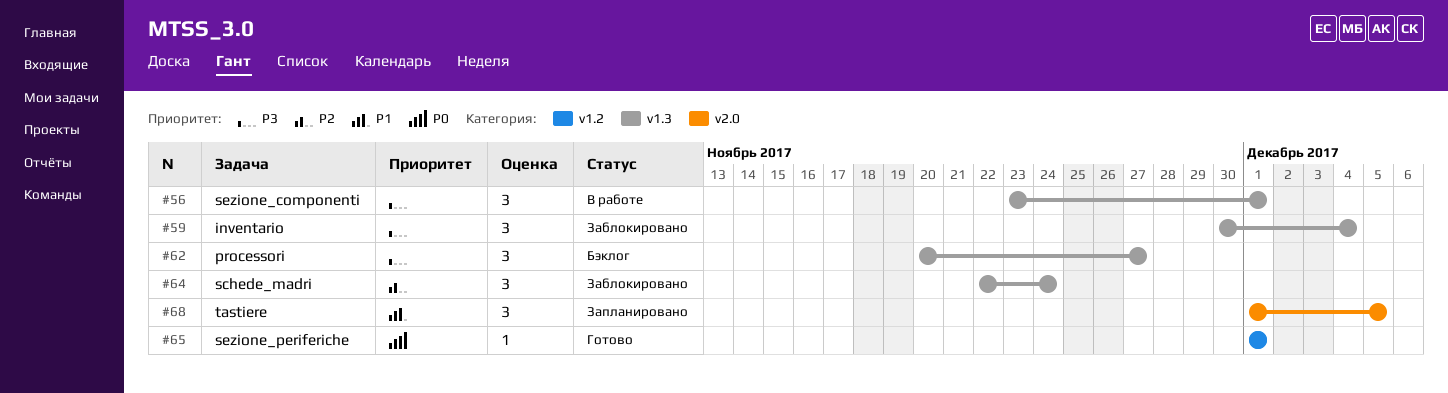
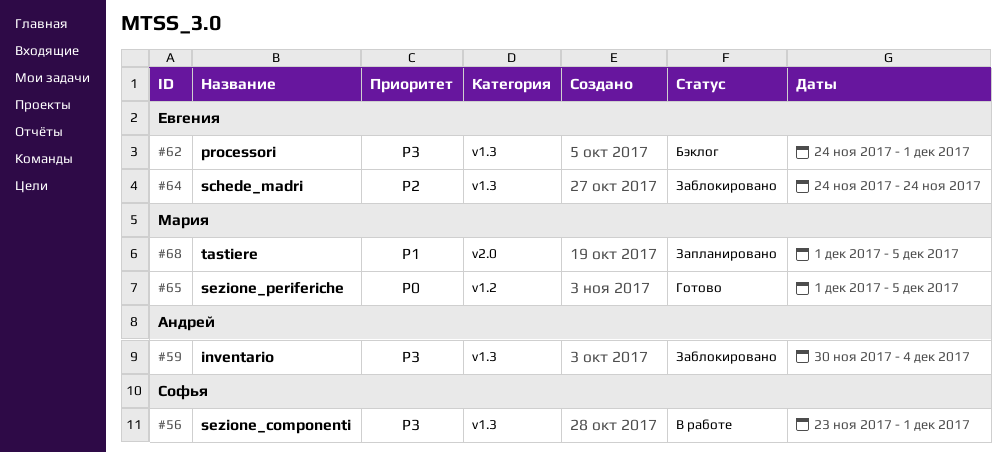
#62, start: Nov 20 -> Nov 24
#62, due: Nov 27 -> Dec 1
#64, start: Nov 22 -> Nov 24
#65, due: Dec 1 -> Dec 5

